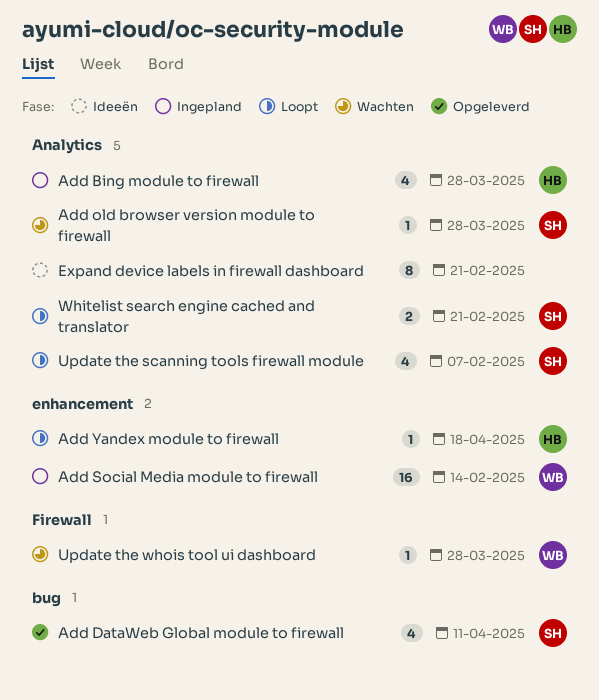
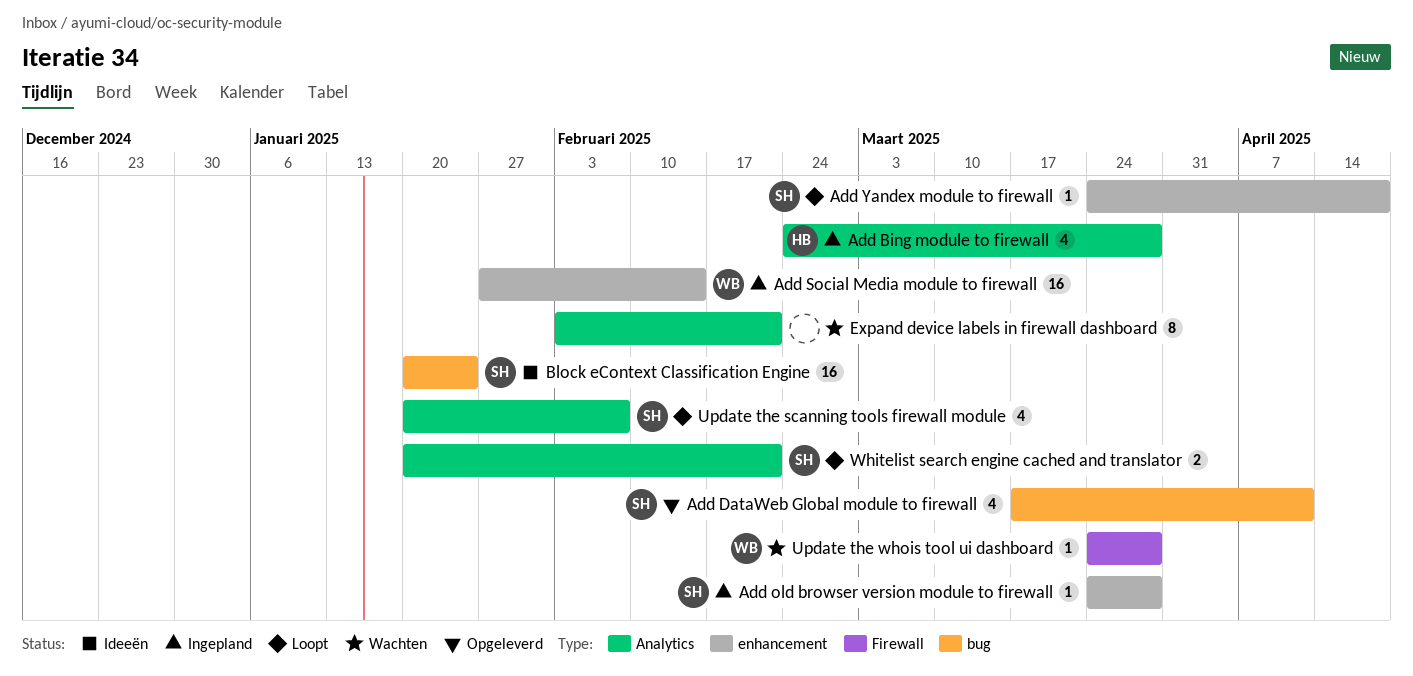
Add old browser version module to firewall, status: Wachten -> Ingepland
Add old browser version module to firewall, label: Analytics -> enhancement
Add Yandex module to firewall, owner: HB -> SH
Block eContext Classification Engine: none -> present
Expand device labels in firewall dashboard, status: Ideeën -> Wachten

